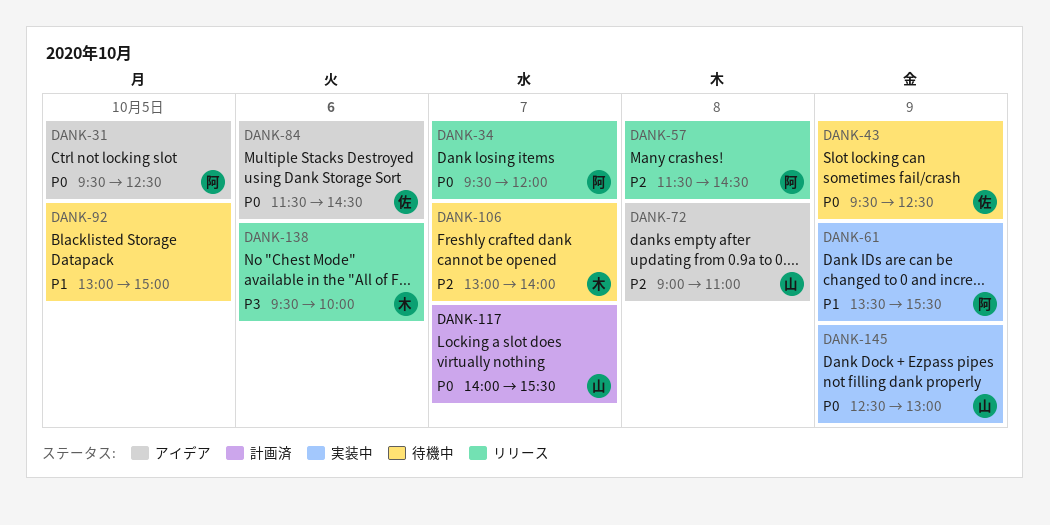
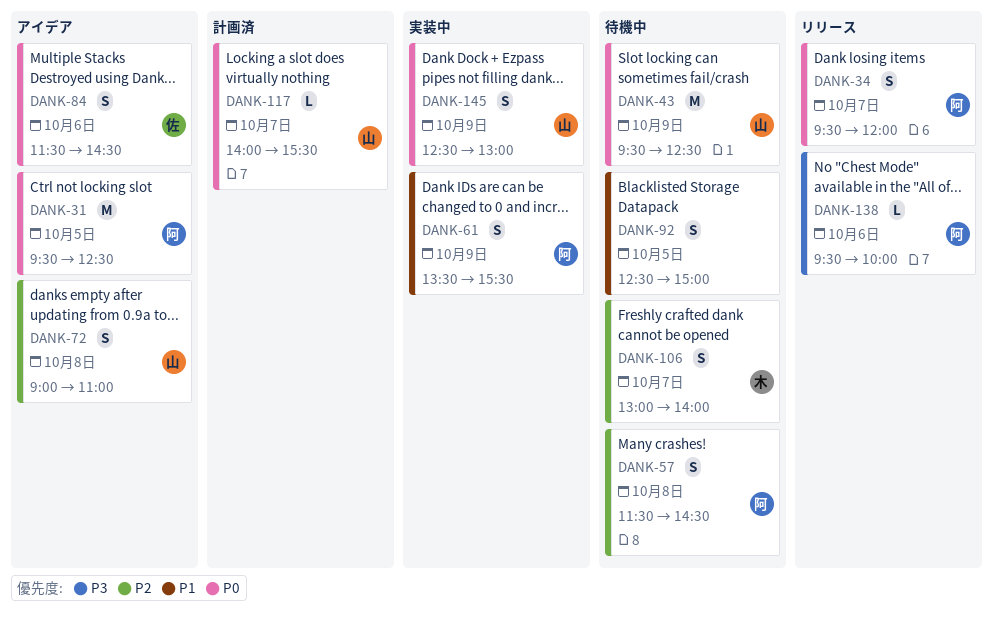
DANK-43, owner: 佐 -> 山
DANK-57, status: リリース -> 待機中
DANK-92, begins: 13:00 -> 12:30
DANK-138, owner: 木 -> 阿

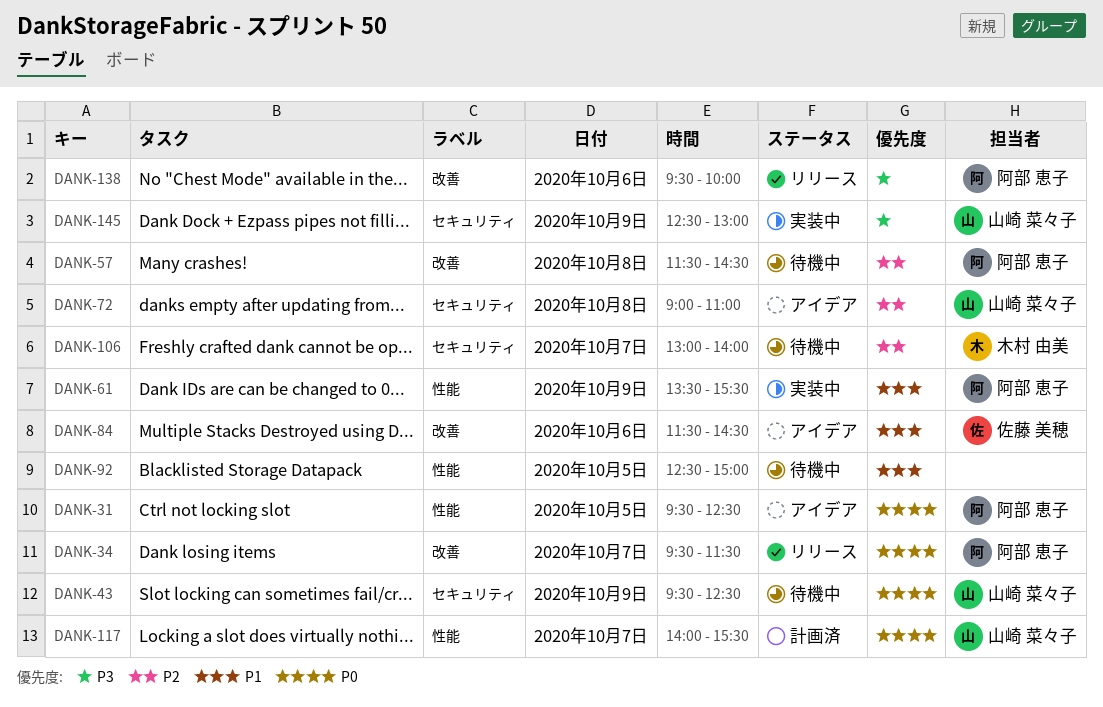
DANK-34, ends: 12:00 -> 11:30
DANK-84, priority: P0 -> P1
DANK-145, priority: P0 -> P3

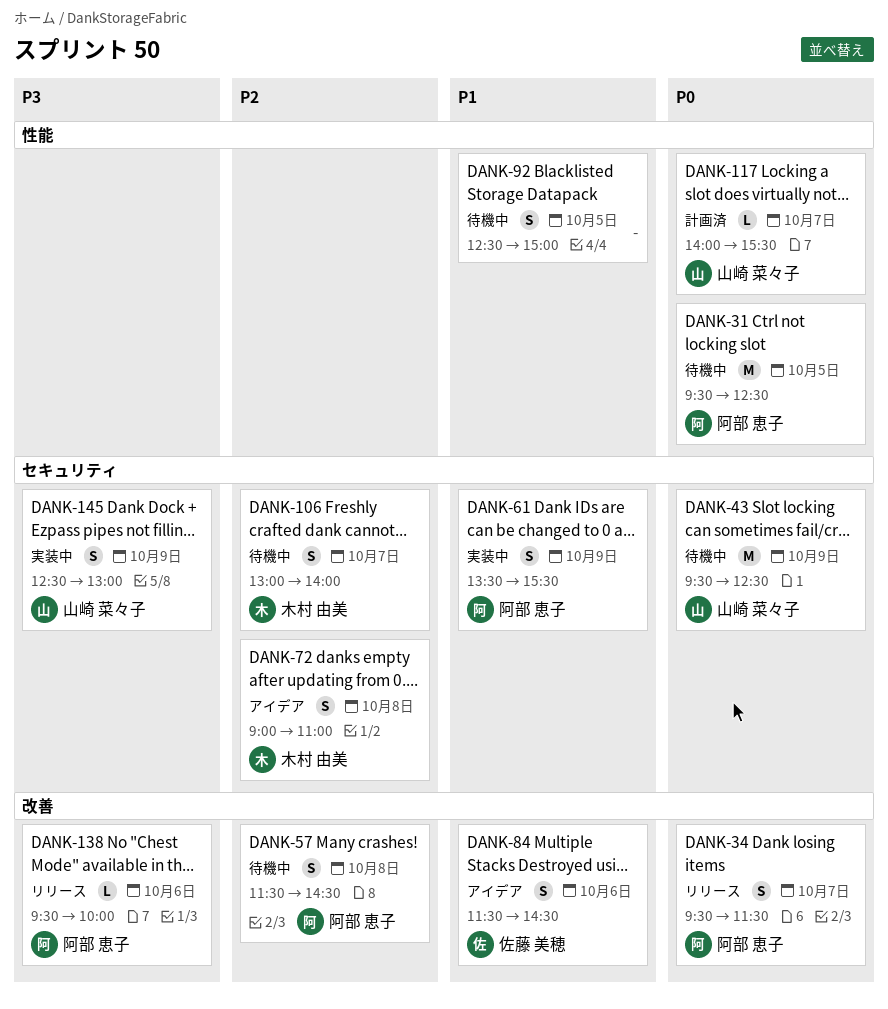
DANK-31, status: アイデア -> 待機中
DANK-61, label: 性能 -> セキュリティ
DANK-72, owner: 山崎 菜々子 -> 木村 由美

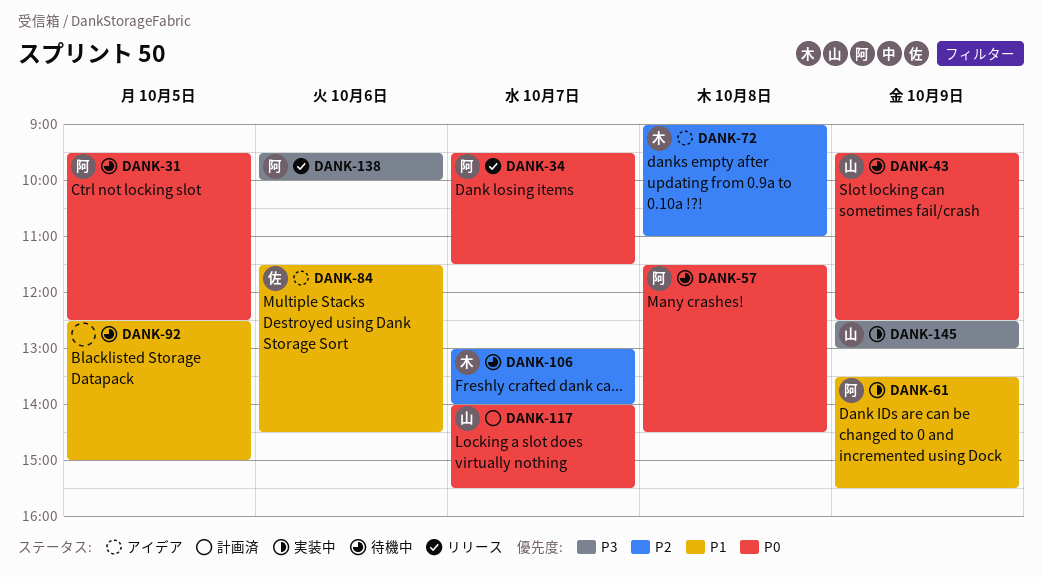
DANK-57, priority: P2 -> P0

